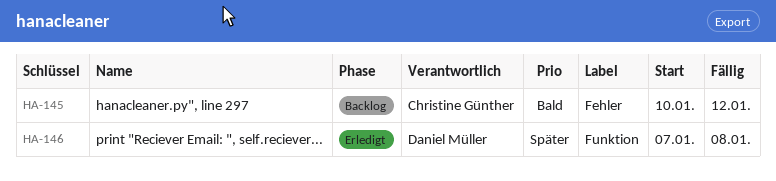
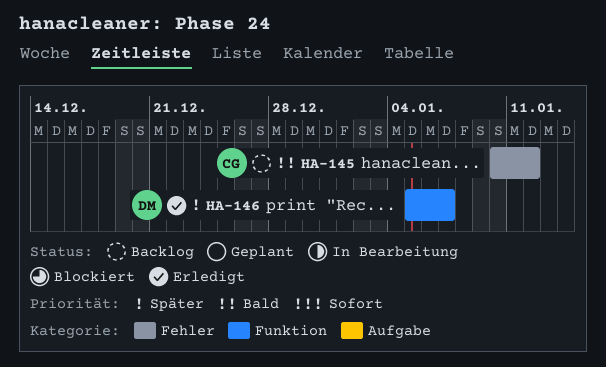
HA-146, start: Jan 7 -> Jan 5
HA-146, due: Jan 8 -> Jan 7

